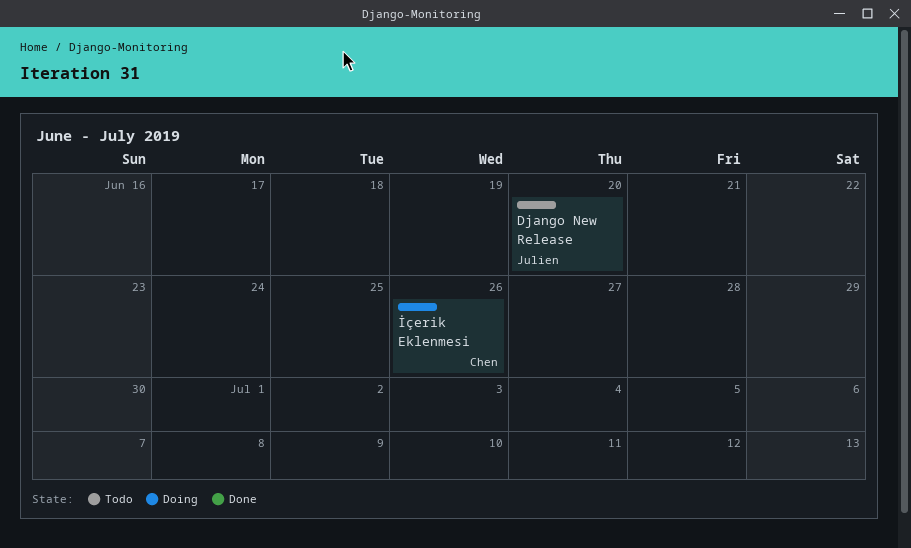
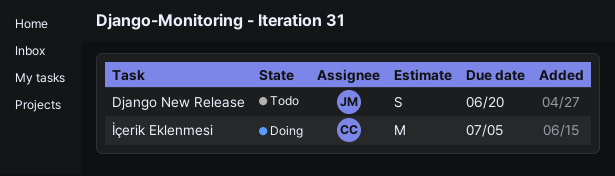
İçerik Eklenmesi, due: Jun 26 -> Jul 5

